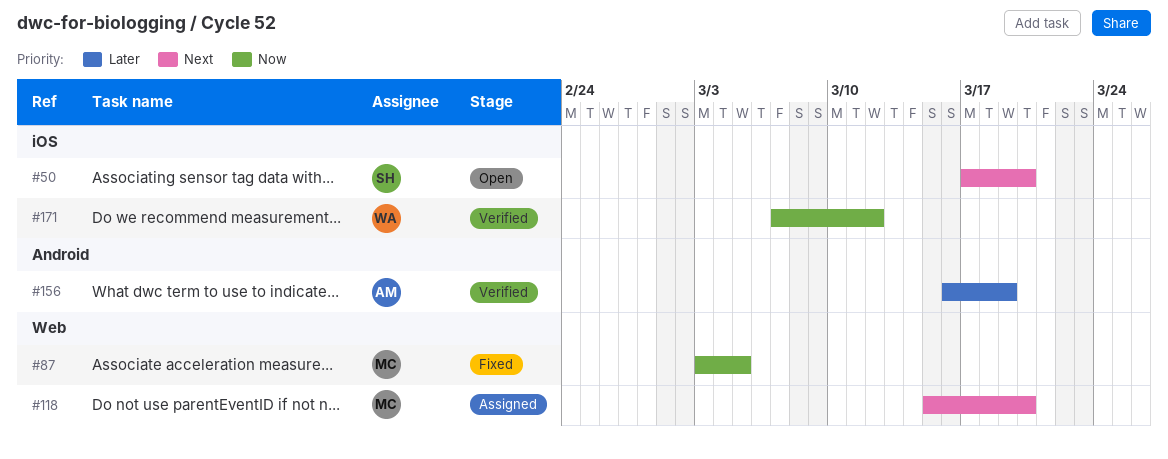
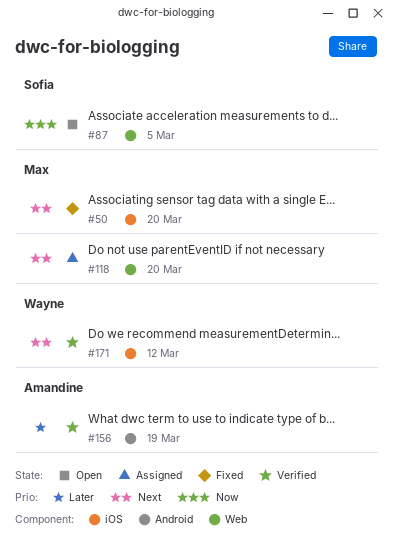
#50, status: Open -> Fixed
#50, owner: Sofia -> Max
#87, status: Fixed -> Open
#87, owner: Max -> Sofia
#171, priority: Now -> Next

